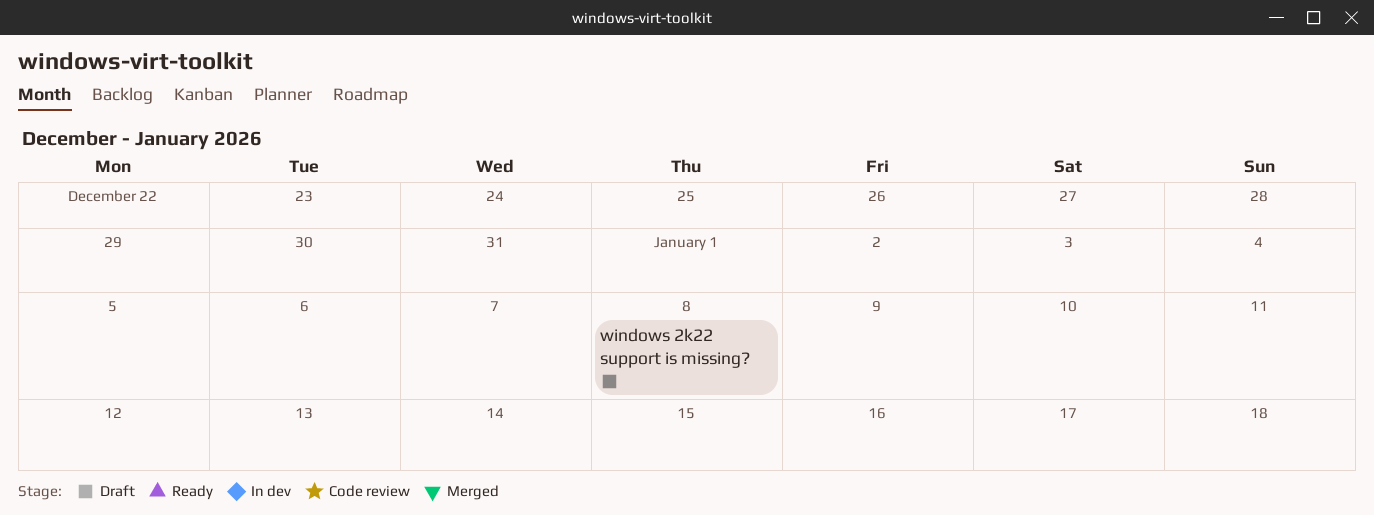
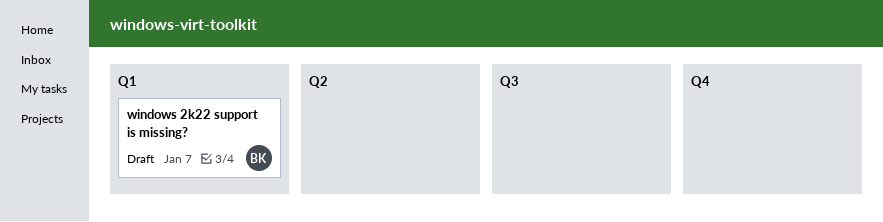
windows 2k22 support is missing?, due: Jan 8 -> Jan 7

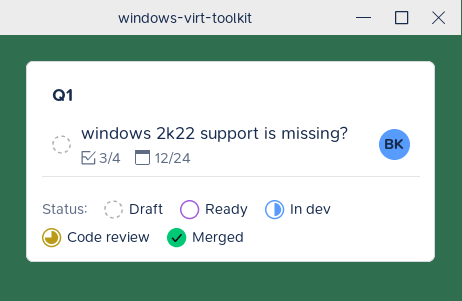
windows 2k22 support is missing?, due: Jan 7 -> Dec 24

